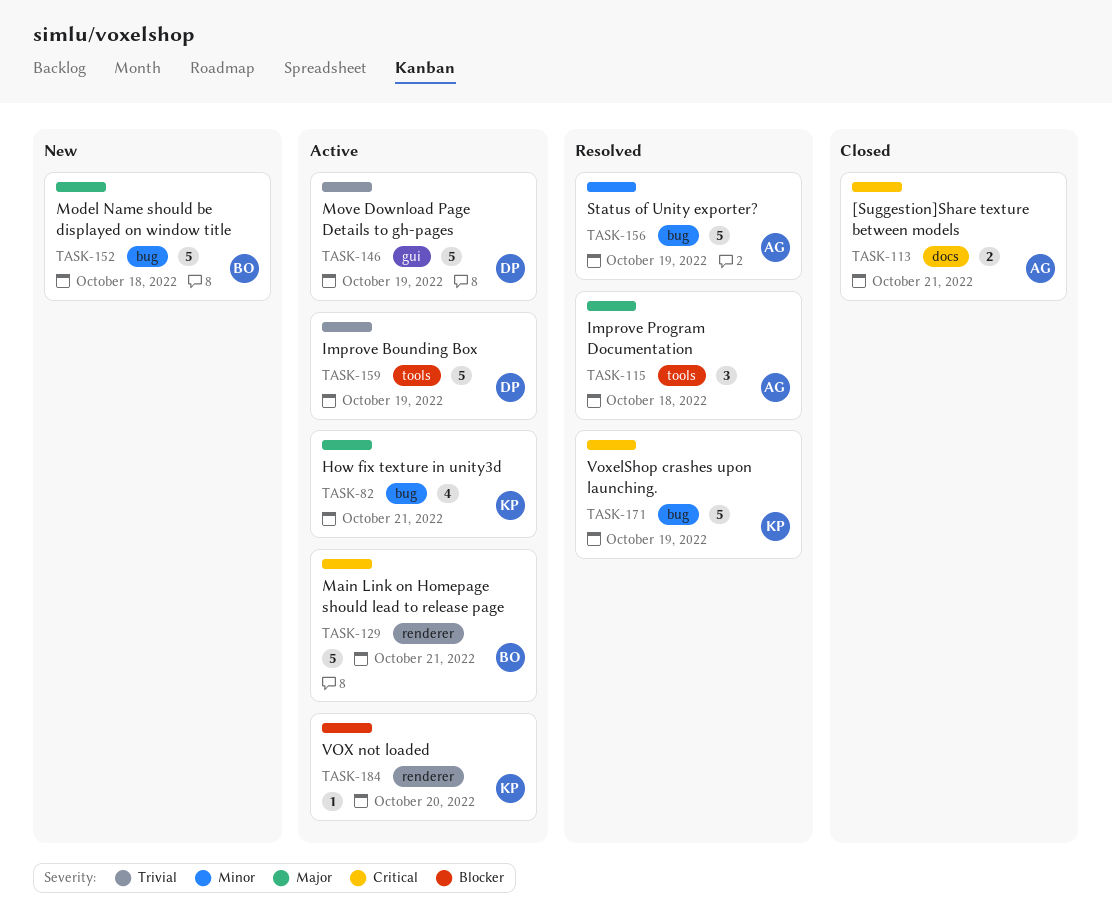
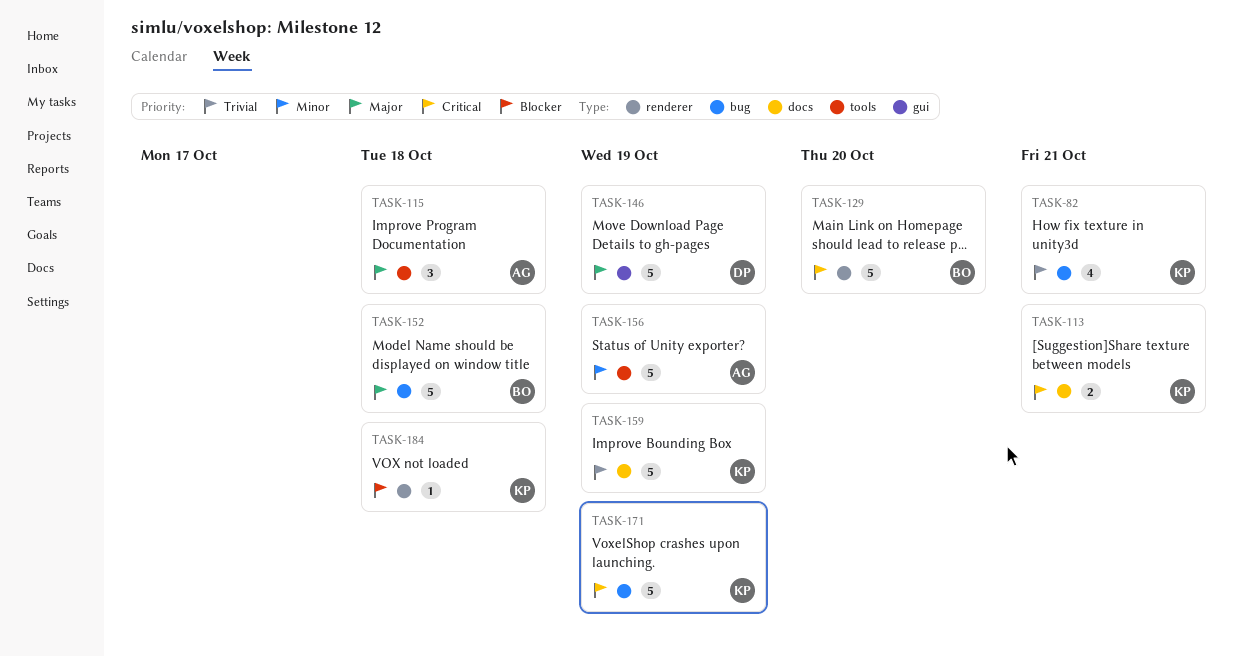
TASK-82, priority: Major -> Trivial
TASK-113, owner: AG -> KP
TASK-129, due: Oct 21 -> Oct 20
TASK-146, priority: Trivial -> Major
TASK-156, label: bug -> tools
TASK-159, owner: DP -> KP
TASK-159, label: tools -> docs
TASK-184, due: Oct 20 -> Oct 18

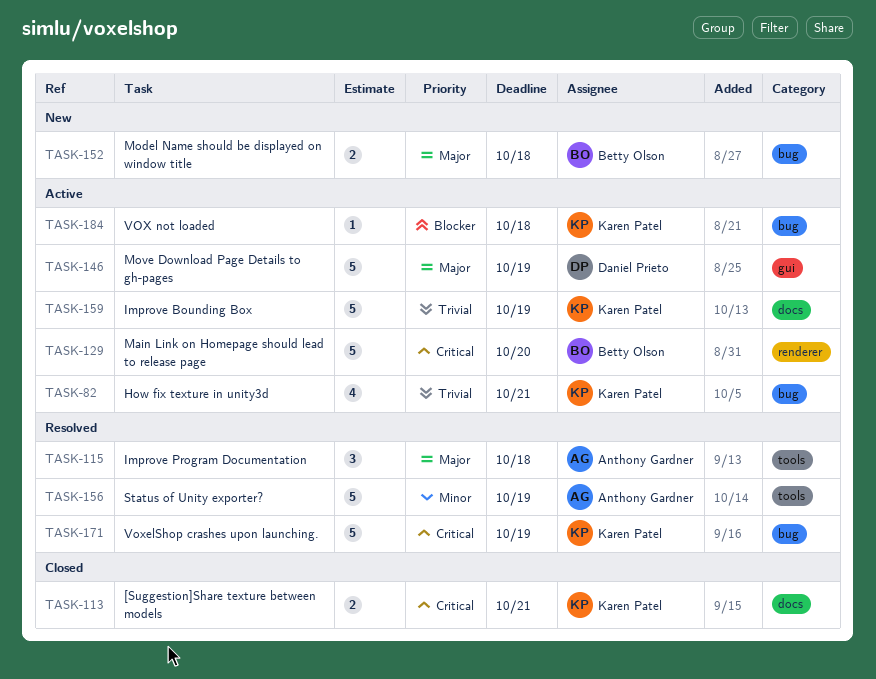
TASK-152, estimate: 5 -> 2
TASK-184, label: renderer -> bug

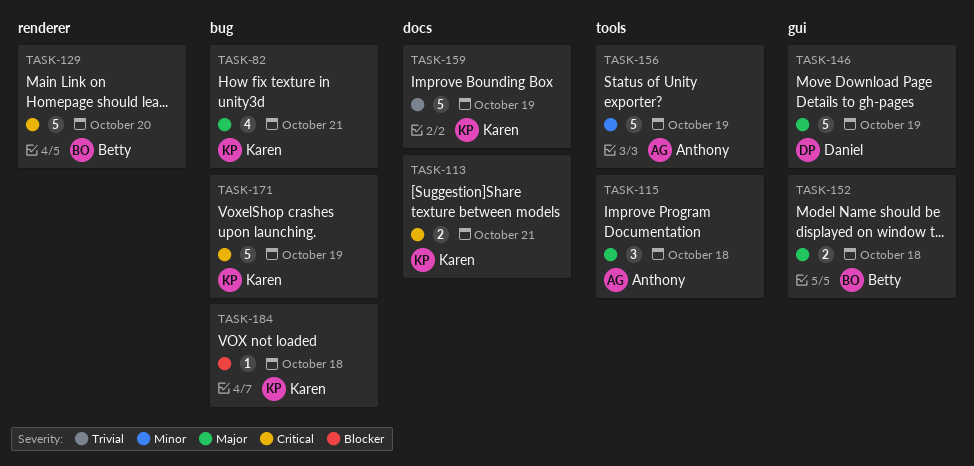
TASK-82, priority: Trivial -> Major
TASK-152, label: bug -> gui

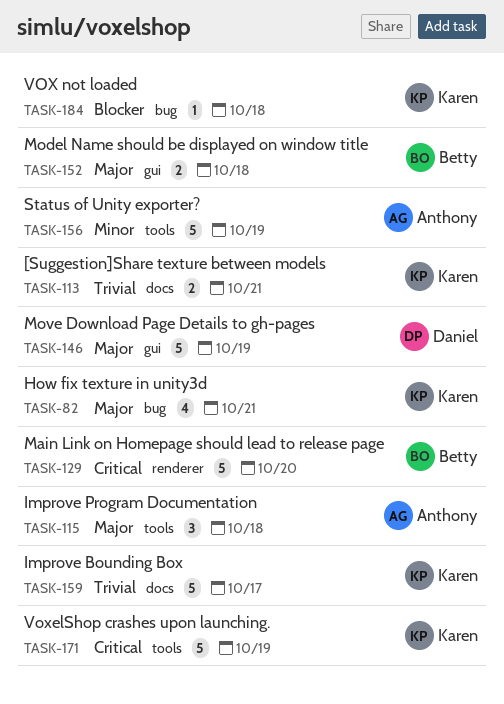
TASK-113, priority: Critical -> Trivial
TASK-159, due: Oct 19 -> Oct 17
TASK-171, label: bug -> tools

